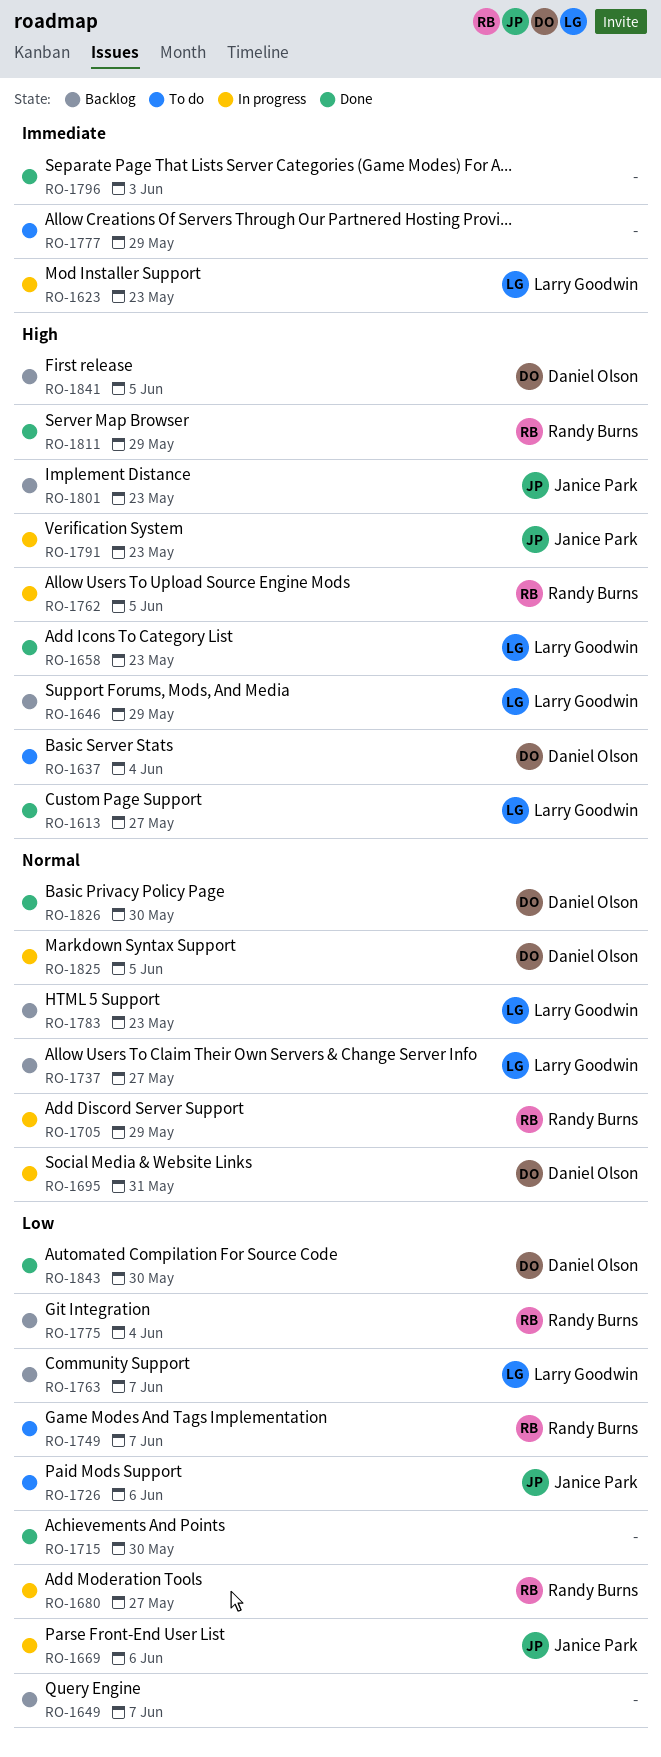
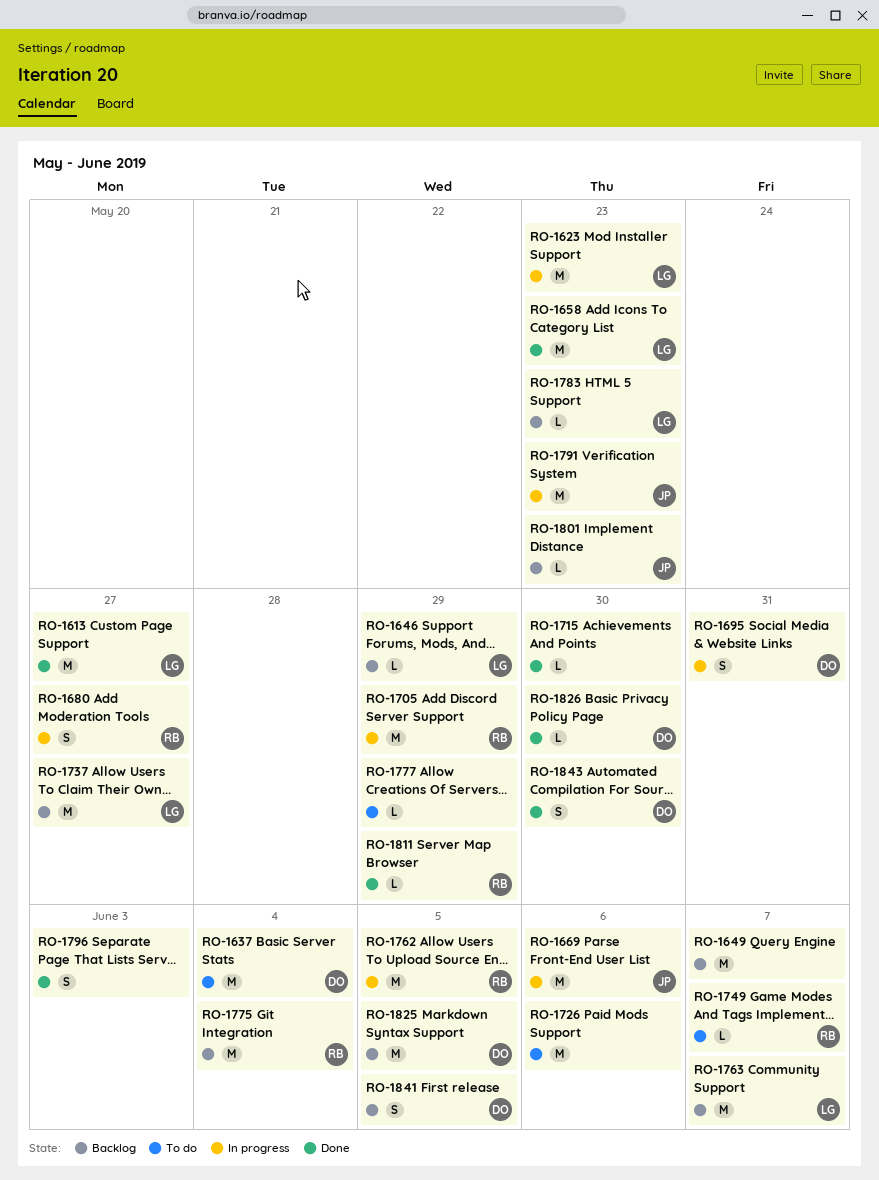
RO-1726, owner: Janice Park -> none
RO-1825, status: In progress -> Backlog

